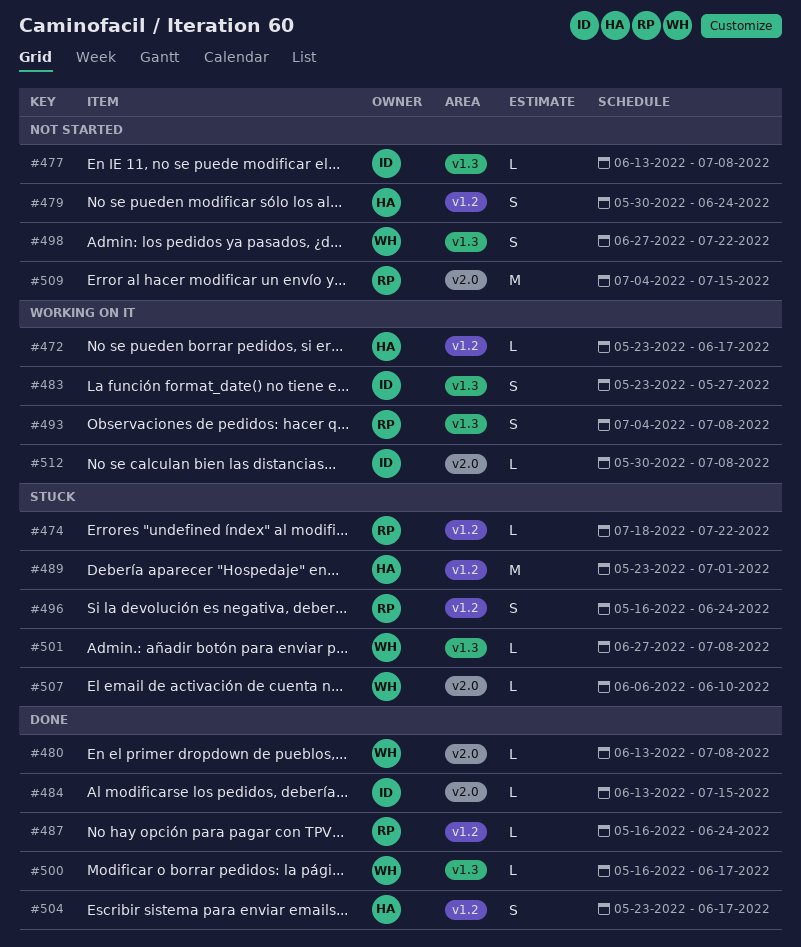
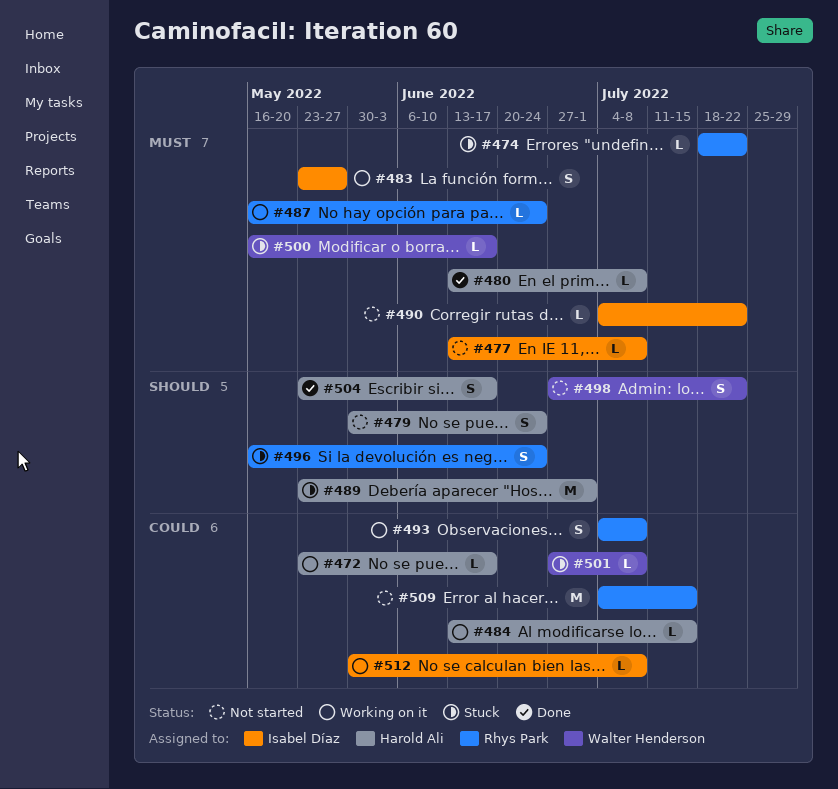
#480, owner: Walter Henderson -> Harold Ali
#484, status: Done -> Working on it
#484, owner: Isabel Díaz -> Harold Ali
#487, status: Done -> Working on it
#490: none -> present
#500, status: Done -> Stuck
#507: present -> none

